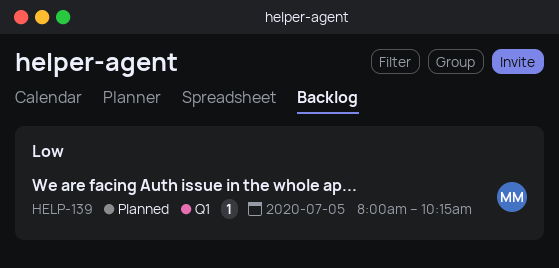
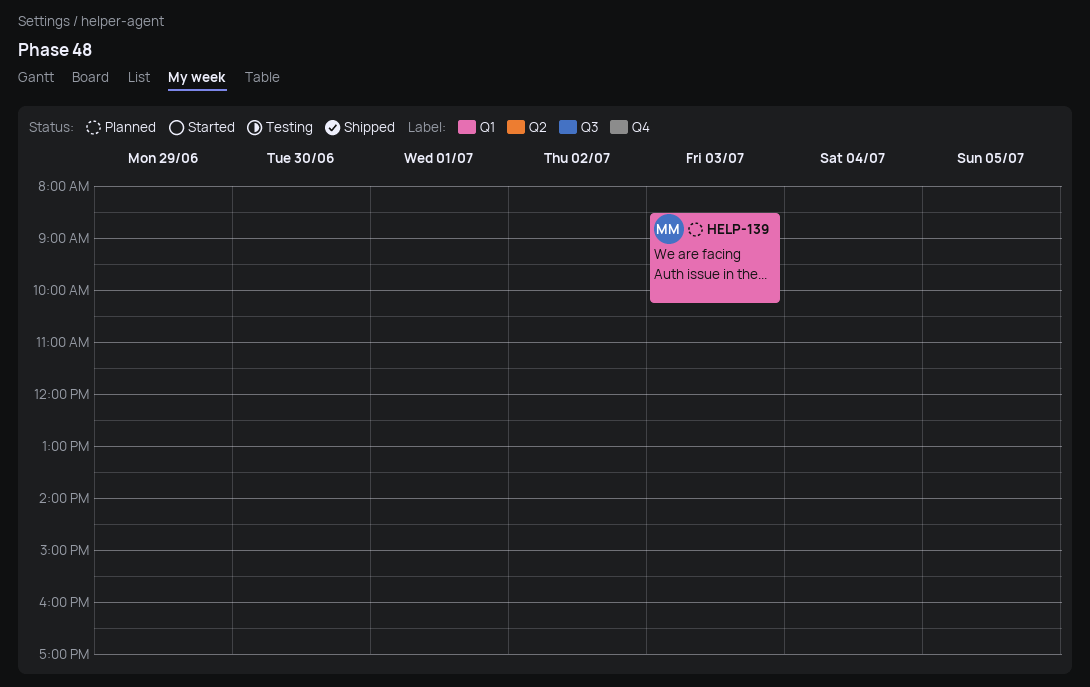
HELP-139, day: Jul 5 -> Jul 3
HELP-139, begins: 08:00 -> 08:30

